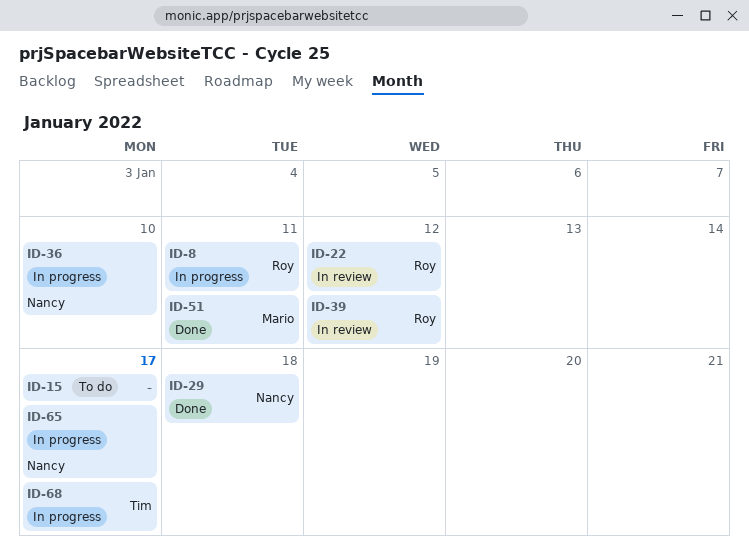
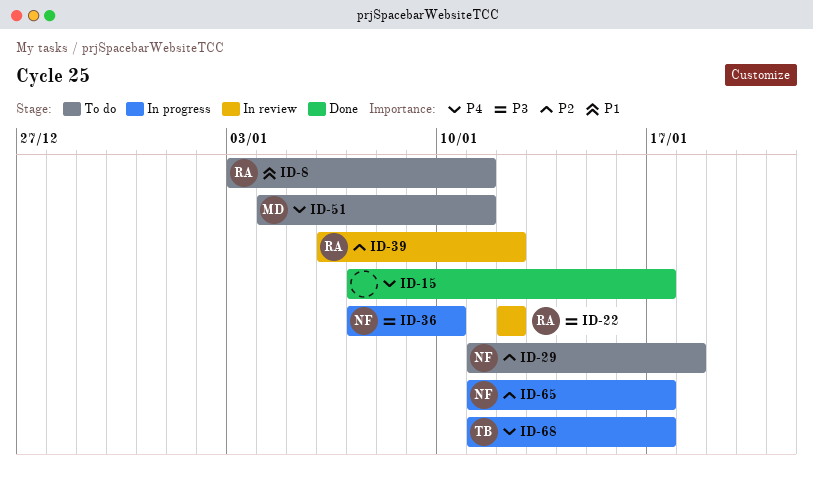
ID-8, status: In progress -> To do
ID-15, status: To do -> Done
ID-29, status: Done -> To do
ID-51, status: Done -> To do

